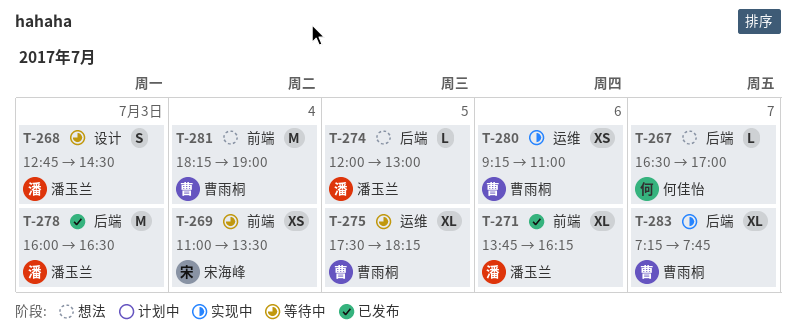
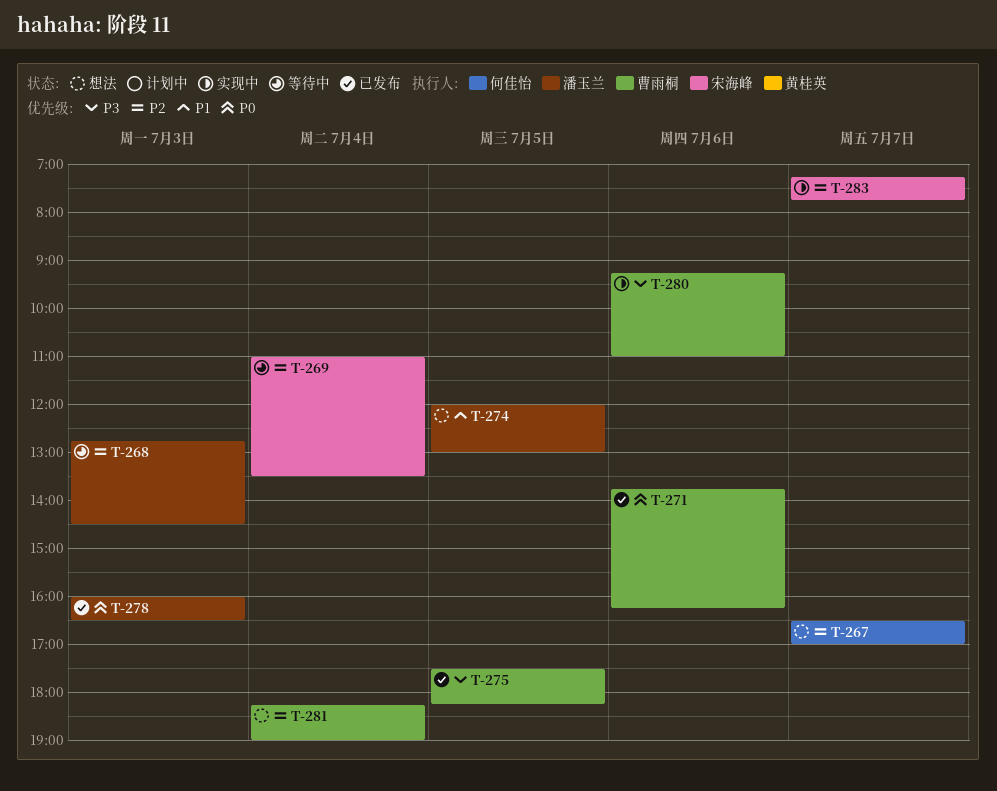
T-271, owner: 潘玉兰 -> 曹雨桐
T-275, status: 等待中 -> 已发布
T-283, owner: 曹雨桐 -> 宋海峰

